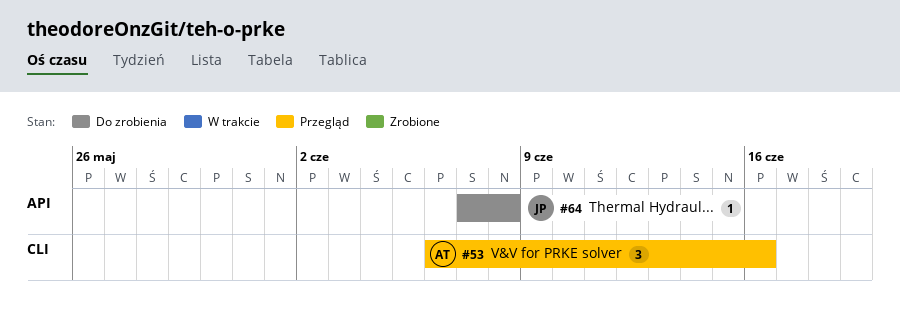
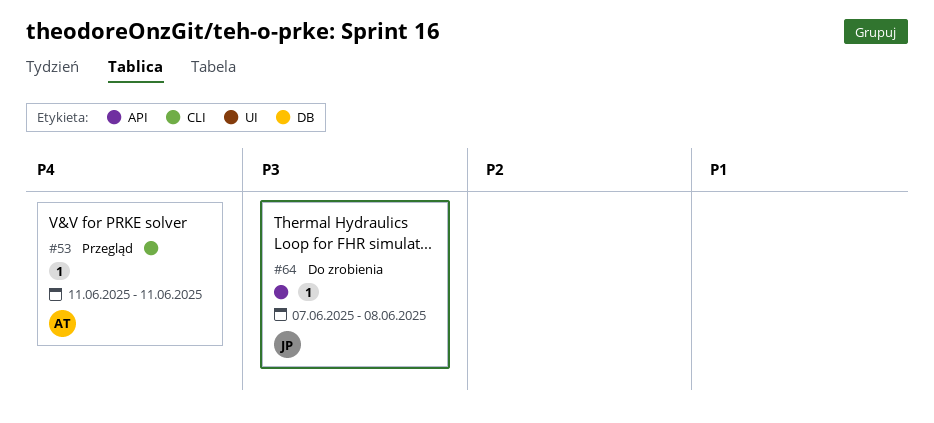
#53, estimate: 3 -> 1
#53, start: Jun 6 -> Jun 11
#53, due: Jun 16 -> Jun 11

